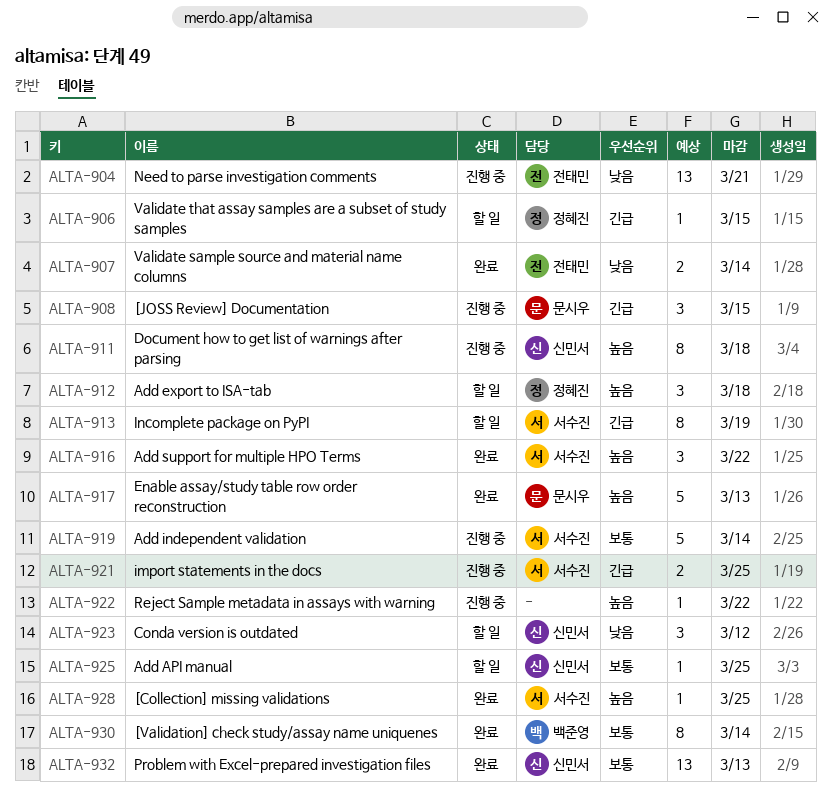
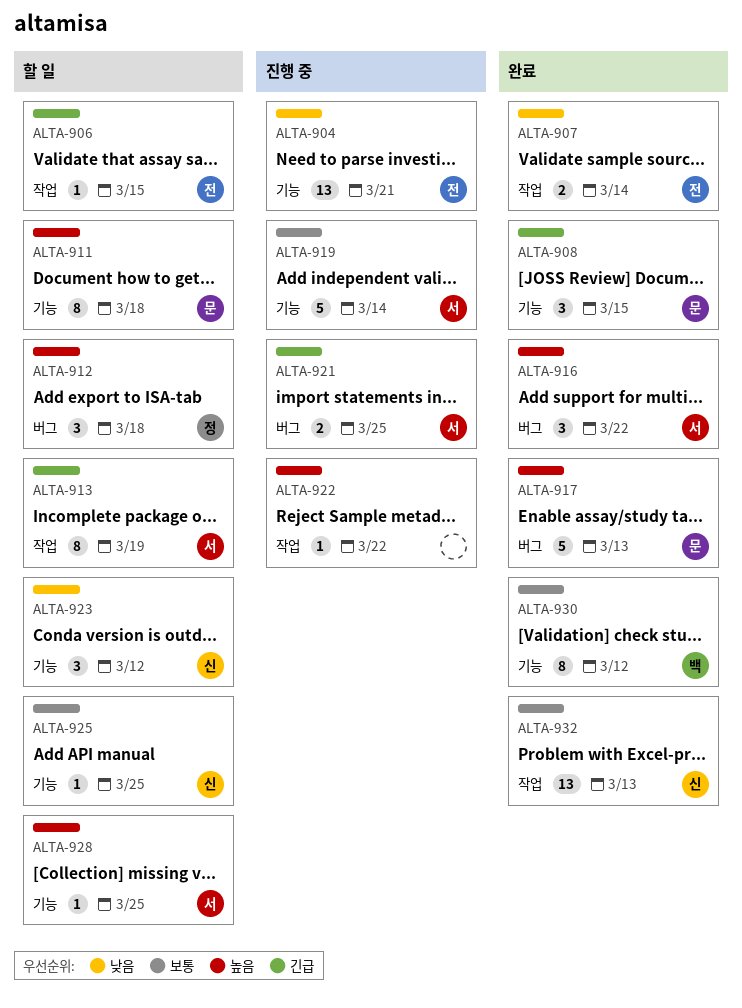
ALTA-906, owner: 정혜진 -> 전태민
ALTA-908, status: 진행 중 -> 완료
ALTA-911, status: 진행 중 -> 할 일
ALTA-911, owner: 신민서 -> 문시우
ALTA-928, status: 완료 -> 할 일
ALTA-930, due: Mar 14 -> Mar 12

